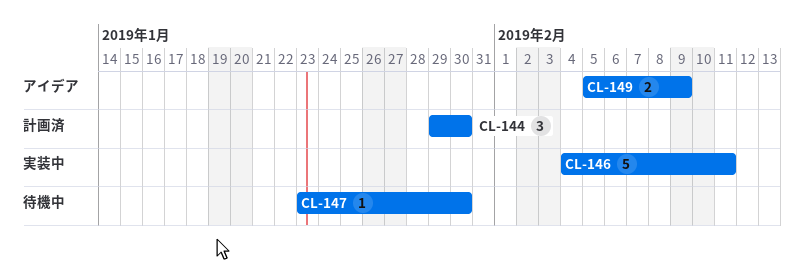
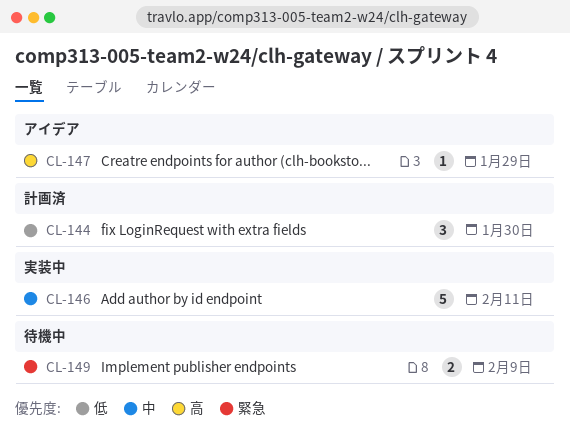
CL-147, status: 待機中 -> アイデア
CL-147, due: Jan 30 -> Jan 29
CL-149, status: アイデア -> 待機中

